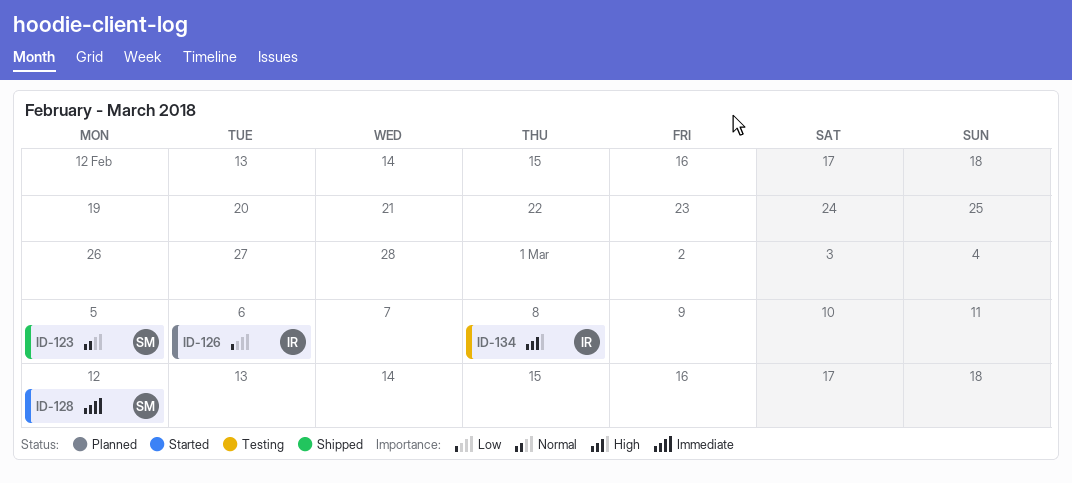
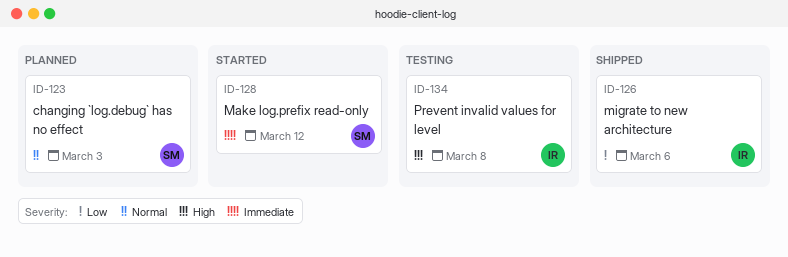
ID-123, status: Shipped -> Planned
ID-123, due: Mar 5 -> Mar 3
ID-126, status: Planned -> Shipped

